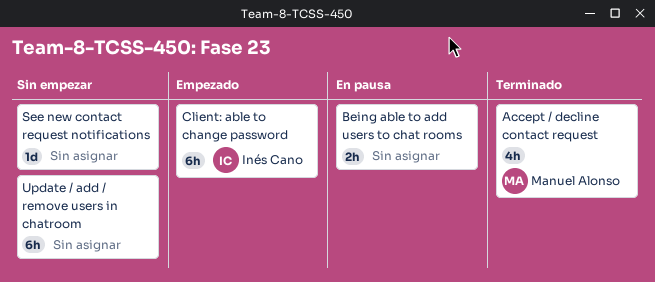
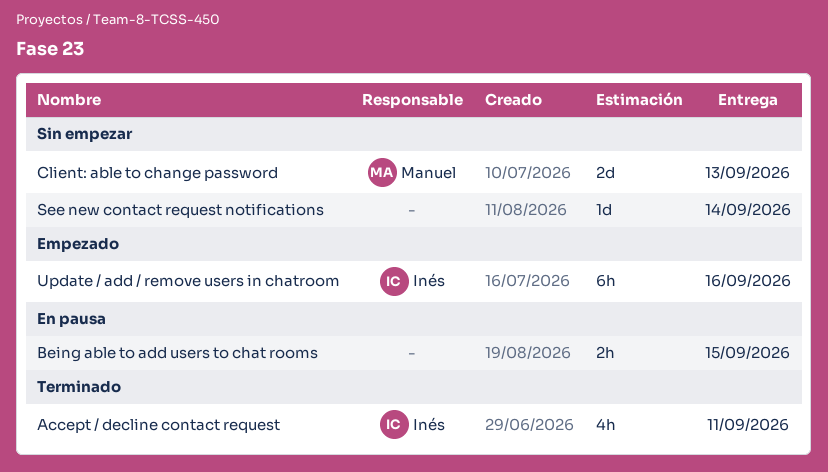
Accept / decline contact request, owner: Manuel Alonso -> Inés Cano
Client: able to change password, status: Empezado -> Sin empezar
Client: able to change password, owner: Inés Cano -> Manuel Alonso
Client: able to change password, estimate: 6h -> 2d
Update / add / remove users in chatroom, status: Sin empezar -> Empezado
Update / add / remove users in chatroom, owner: none -> Inés Cano

